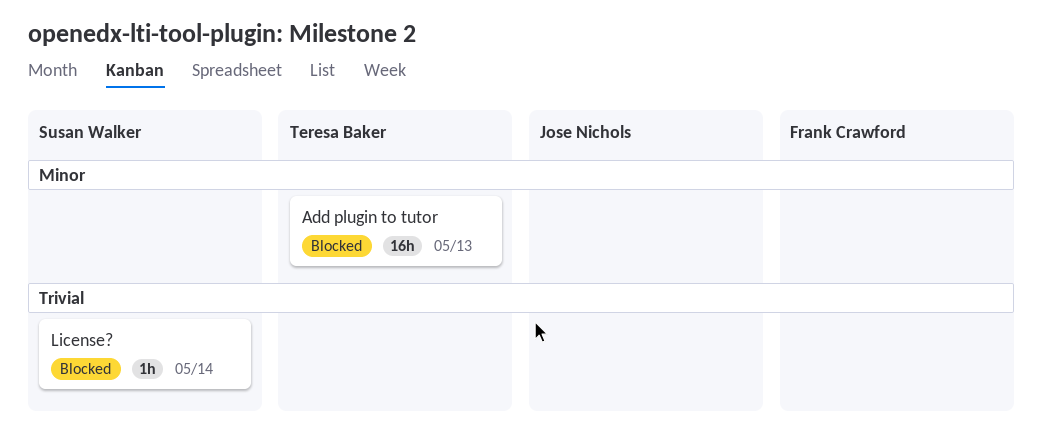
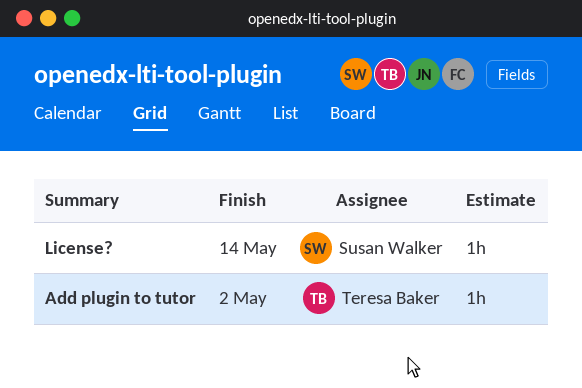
Add plugin to tutor, estimate: 16h -> 1h
Add plugin to tutor, due: May 13 -> May 2

